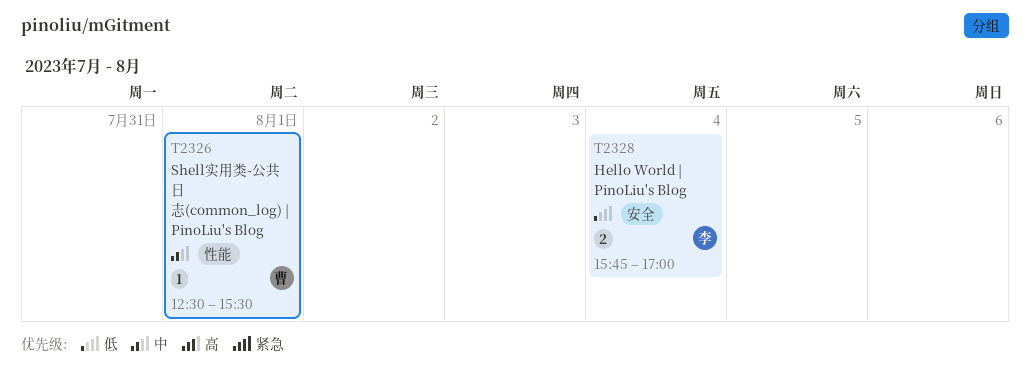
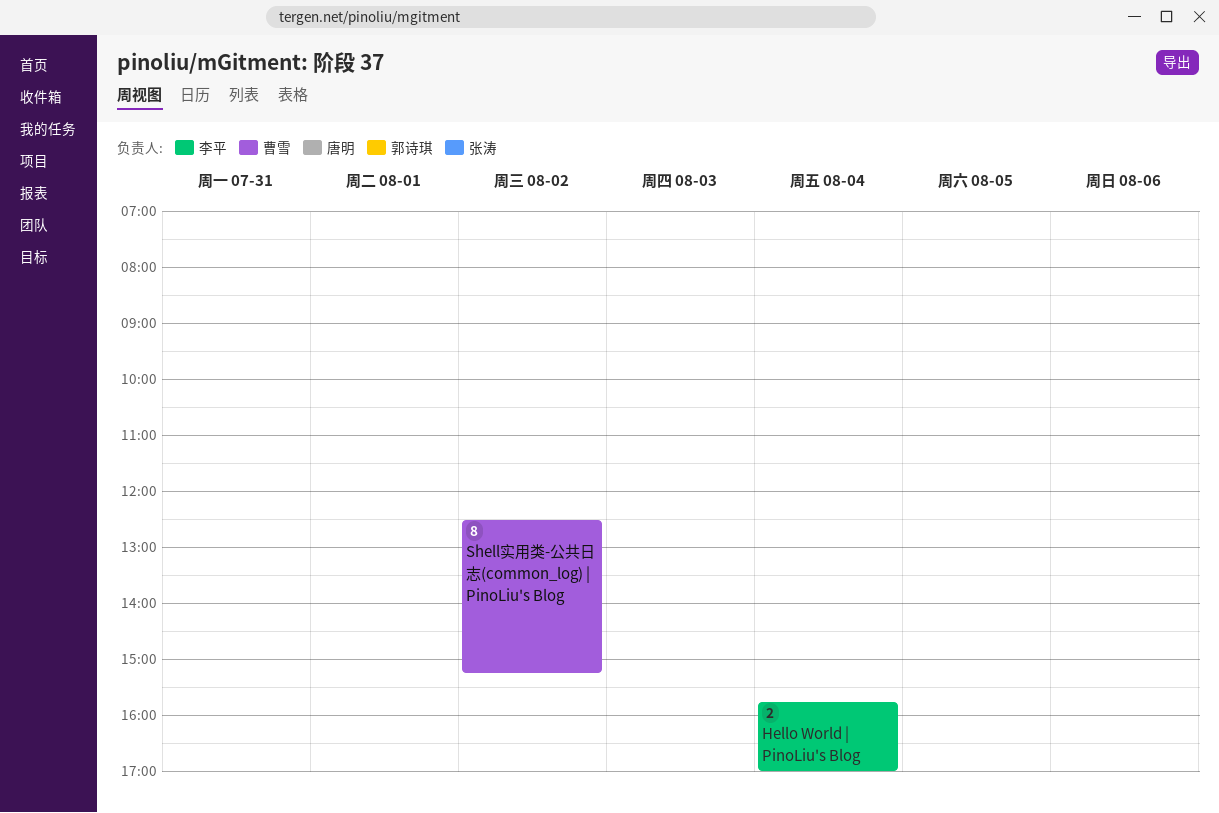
Shell实用类-公共日志(common_log) | PinoLiu's Blog, estimate: 1 -> 8
Shell实用类-公共日志(common_log) | PinoLiu's Blog, day: Aug 1 -> Aug 2
Shell实用类-公共日志(common_log) | PinoLiu's Blog, ends: 15:30 -> 15:15

